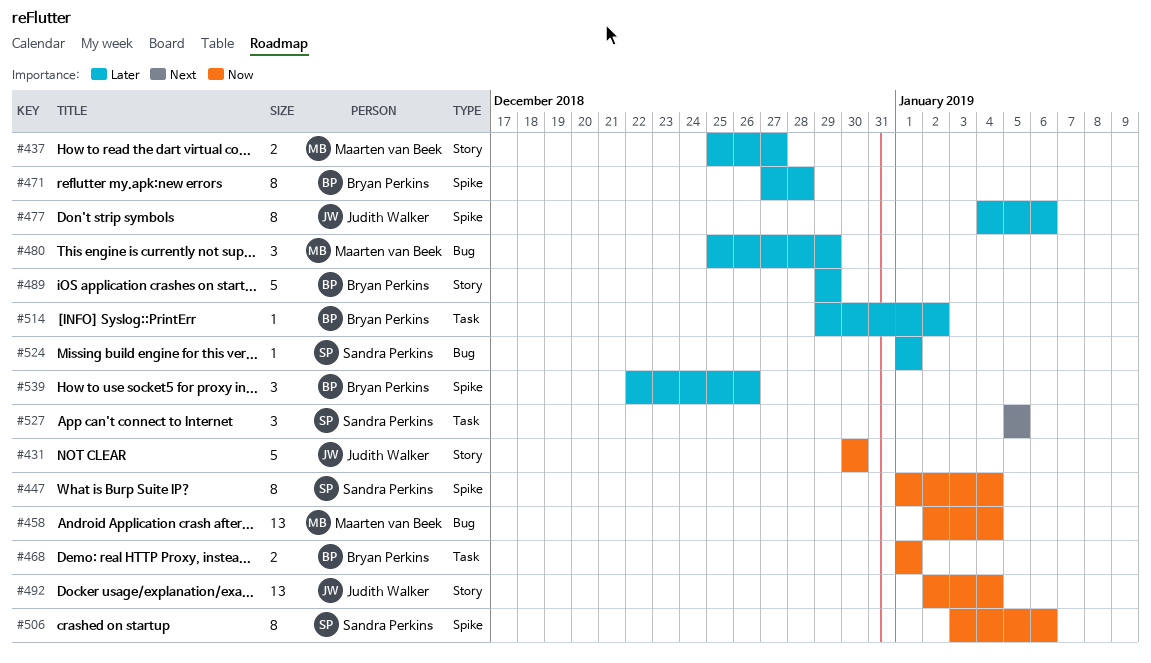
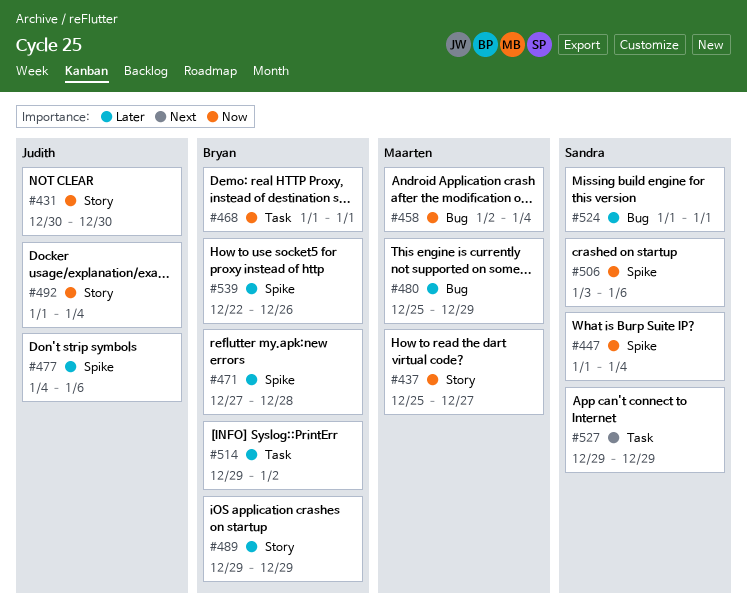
#437, priority: Later -> Now
#492, start: Jan 2 -> Jan 1
#527, start: Jan 5 -> Dec 29
#527, due: Jan 5 -> Dec 29

